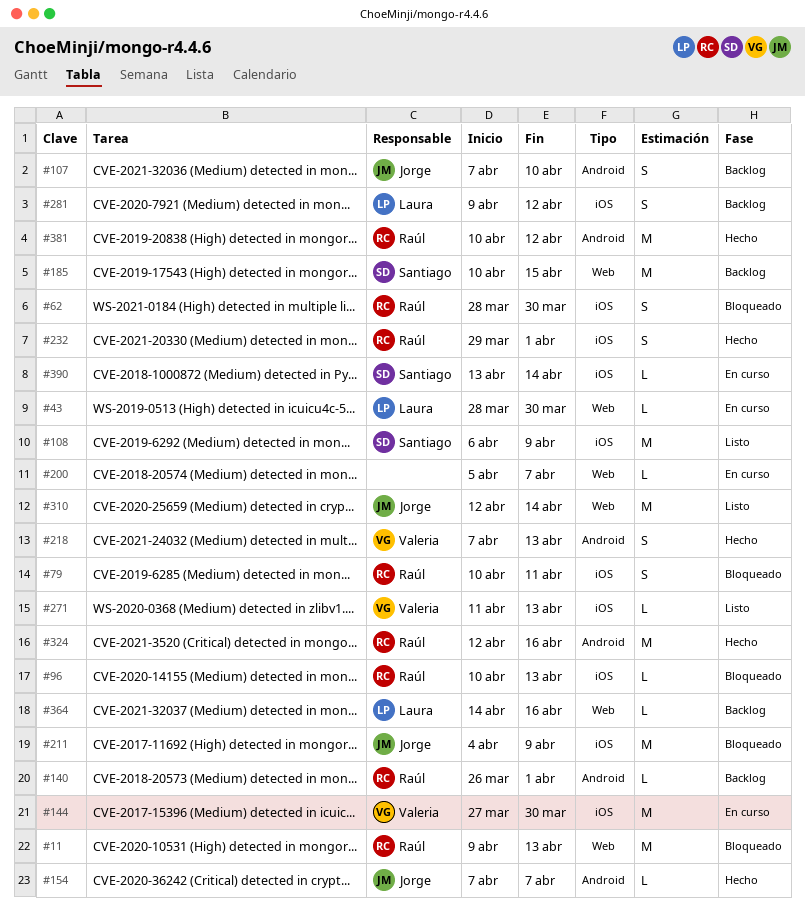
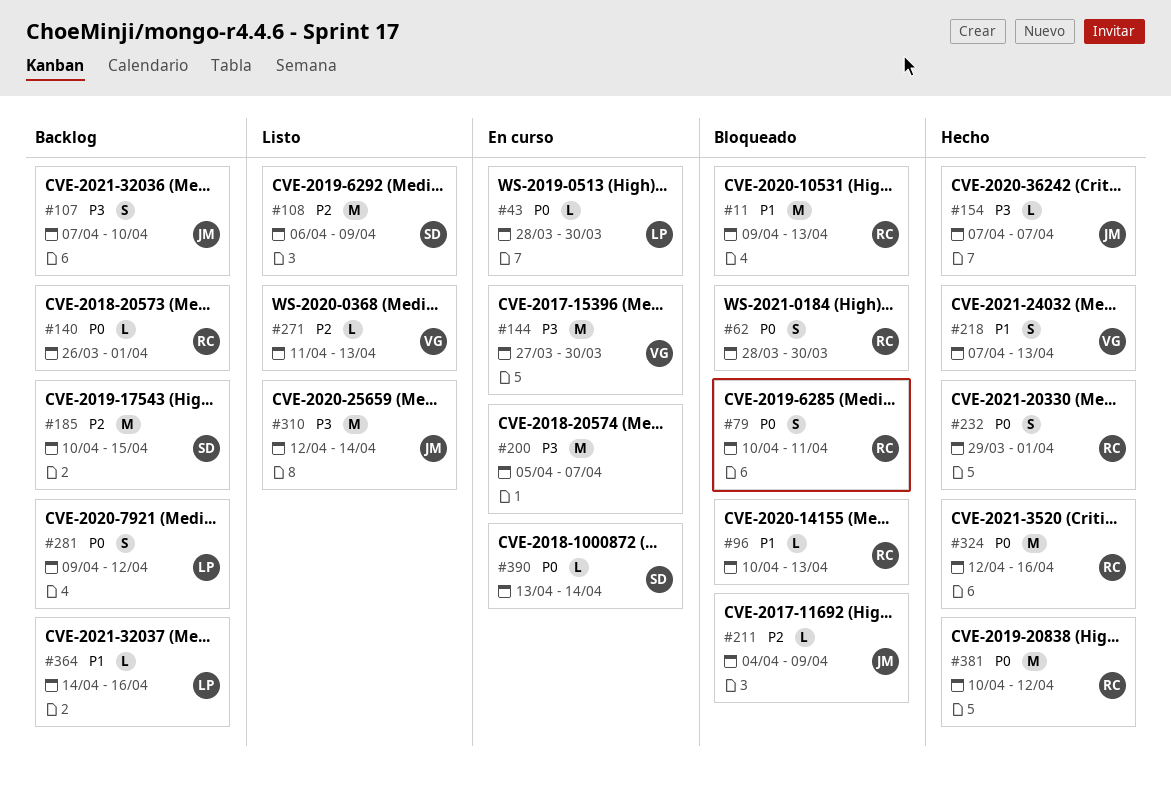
#200, estimate: L -> M
#211, estimate: M -> L

